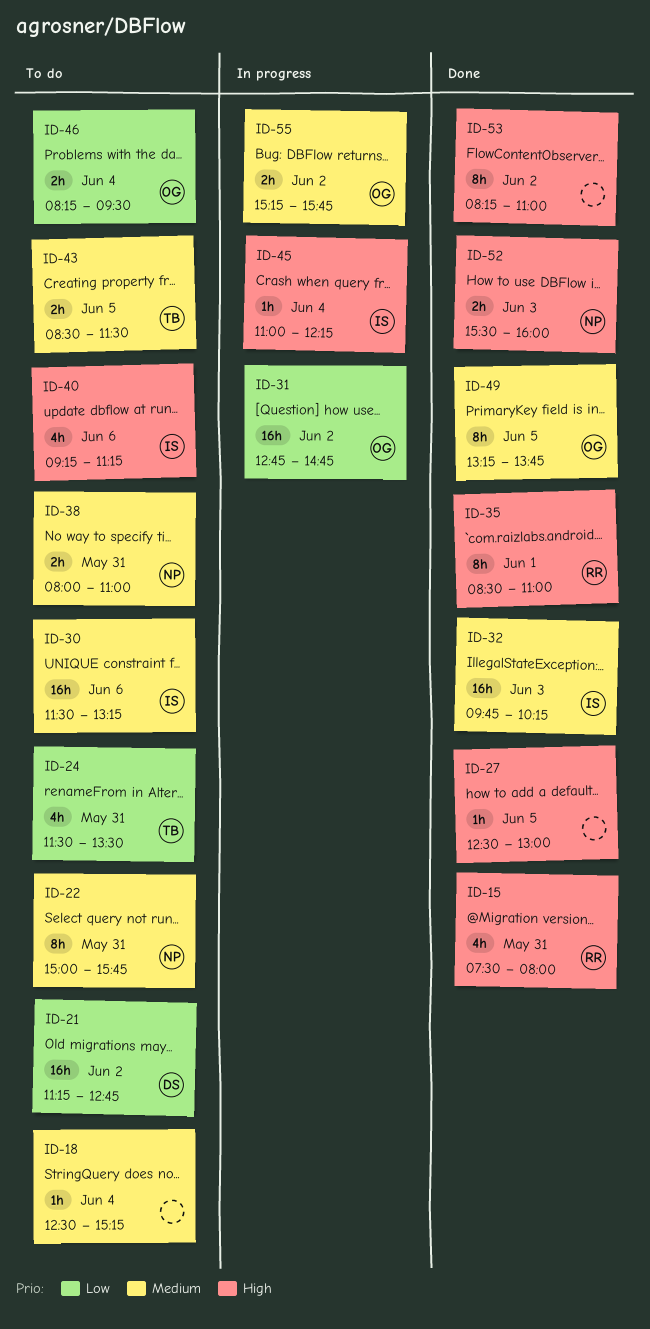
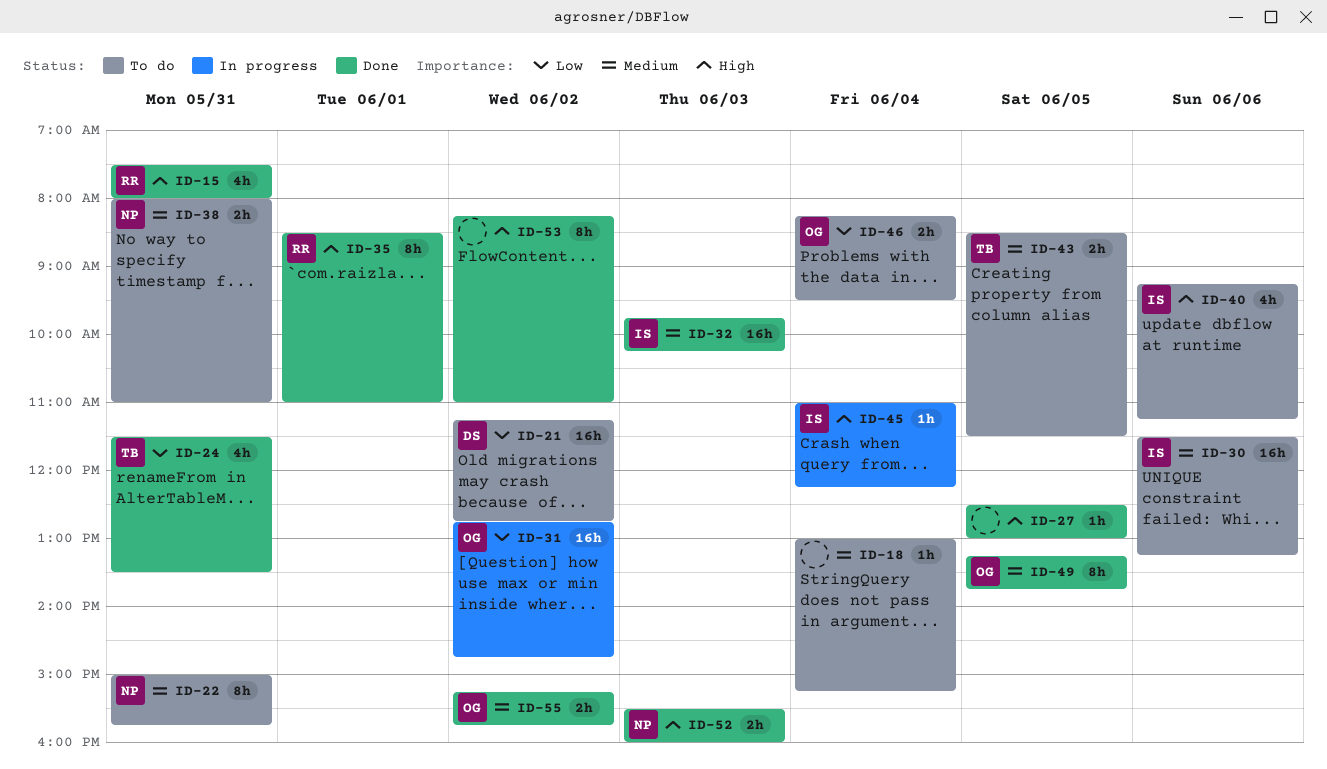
ID-18, begins: 12:30 -> 13:00
ID-24, status: To do -> Done
ID-55, status: In progress -> Done

